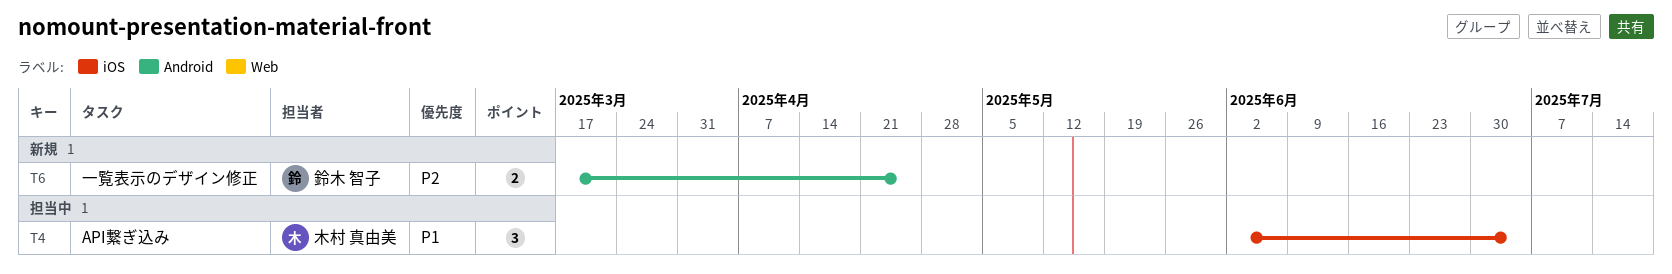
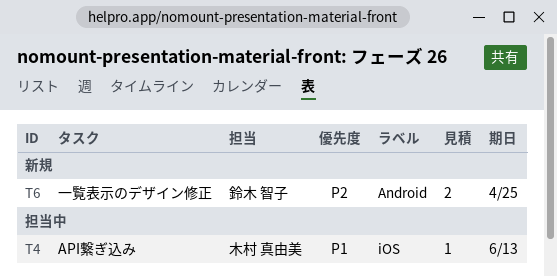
T4, estimate: 3 -> 1
T4, due: Jul 4 -> Jun 13

